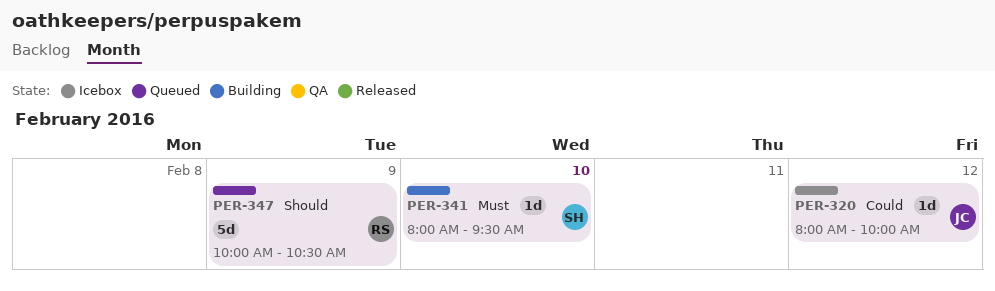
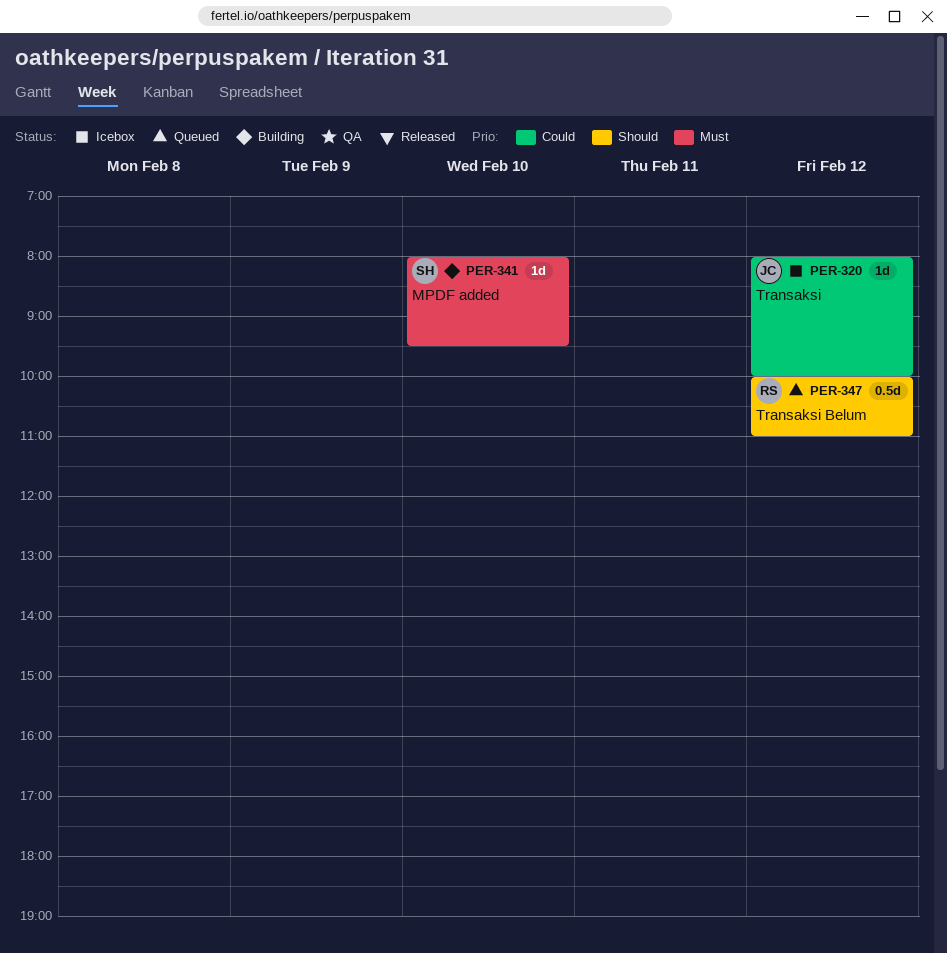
PER-347, estimate: 5d -> 0.5d
PER-347, day: Feb 9 -> Feb 12
PER-347, ends: 10:30 -> 11:00

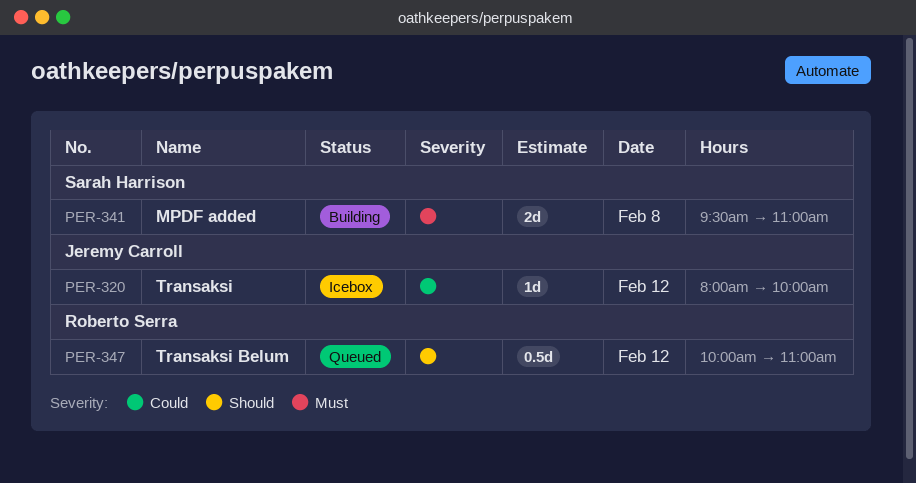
PER-341, estimate: 1d -> 2d
PER-341, day: Feb 10 -> Feb 8
PER-341, begins: 08:00 -> 09:30
PER-341, ends: 09:30 -> 11:00

